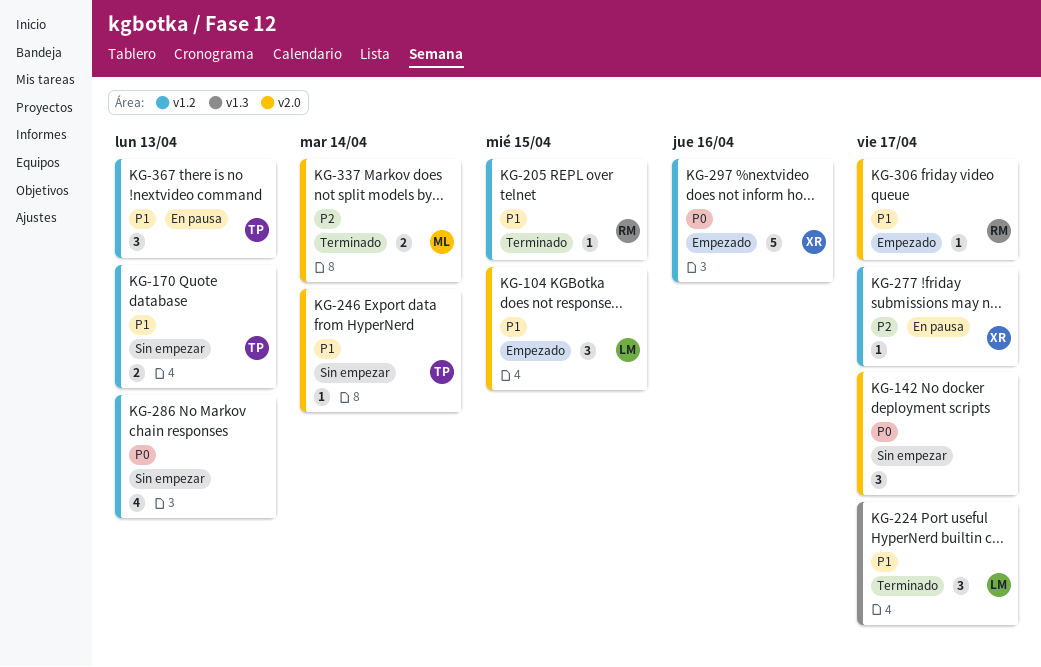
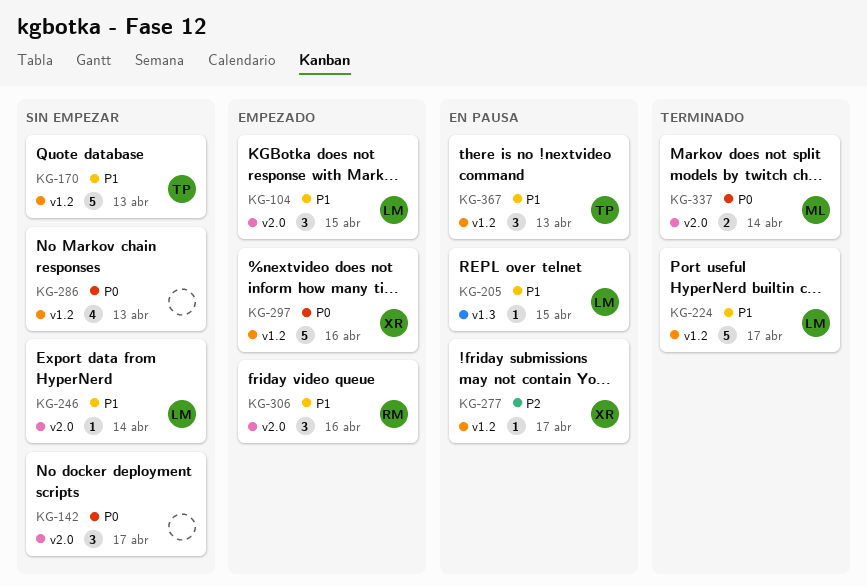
KG-170, estimate: 2 -> 5
KG-205, status: Terminado -> En pausa
KG-205, owner: RM -> LM
KG-205, label: v1.2 -> v1.3
KG-224, label: v1.3 -> v1.2
KG-224, estimate: 3 -> 5
KG-246, owner: TP -> LM
KG-306, estimate: 1 -> 3
KG-306, due: Apr 17 -> Apr 16
KG-337, priority: P2 -> P0

